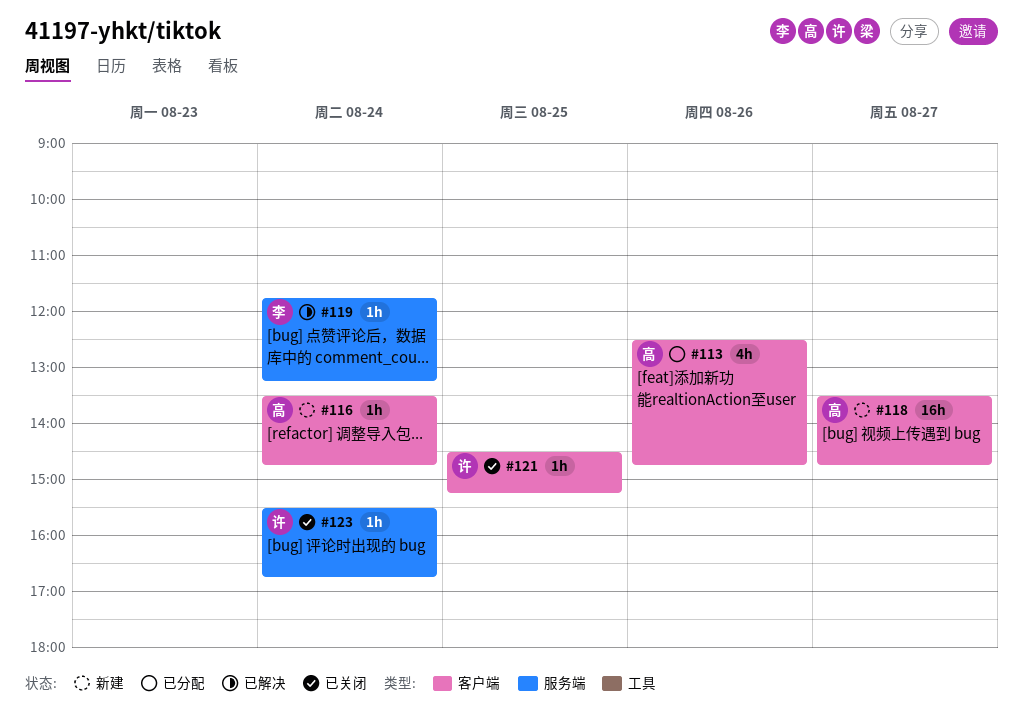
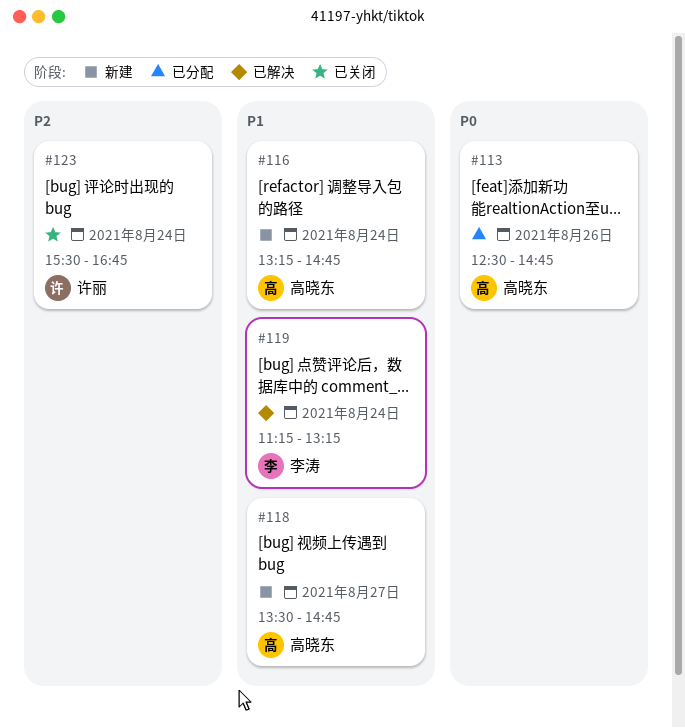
#116, begins: 13:30 -> 13:15
#119, begins: 11:45 -> 11:15
#121: present -> none

